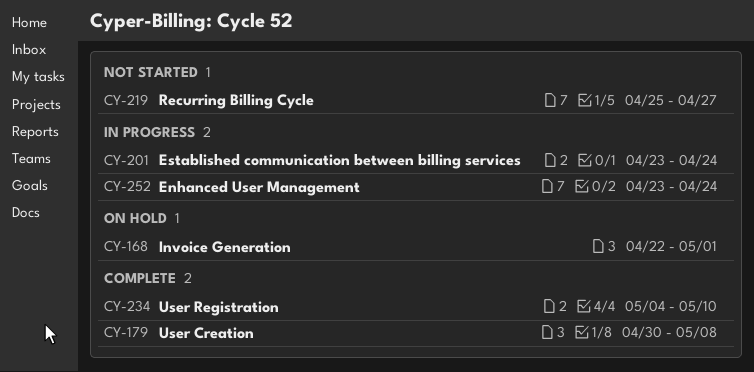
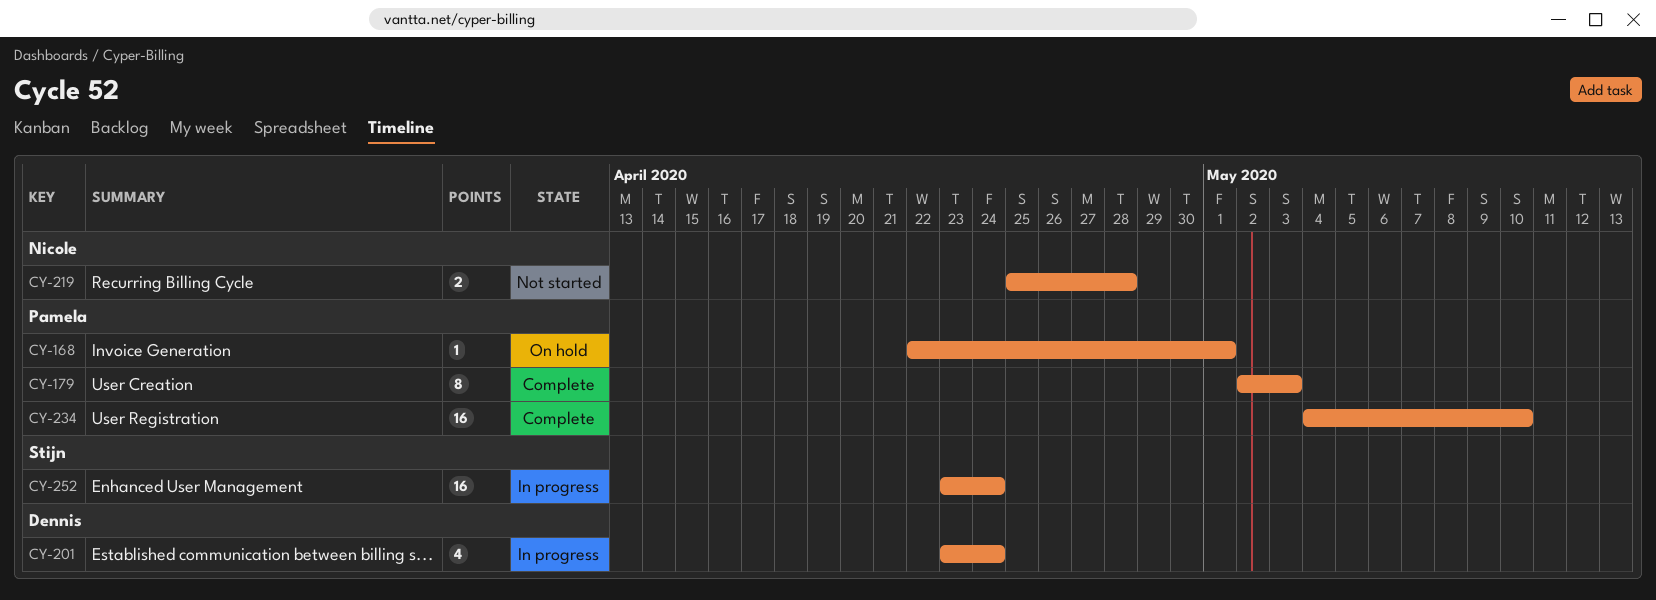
CY-179, start: Apr 30 -> May 2
CY-179, due: May 8 -> May 3
CY-219, due: Apr 27 -> Apr 28

